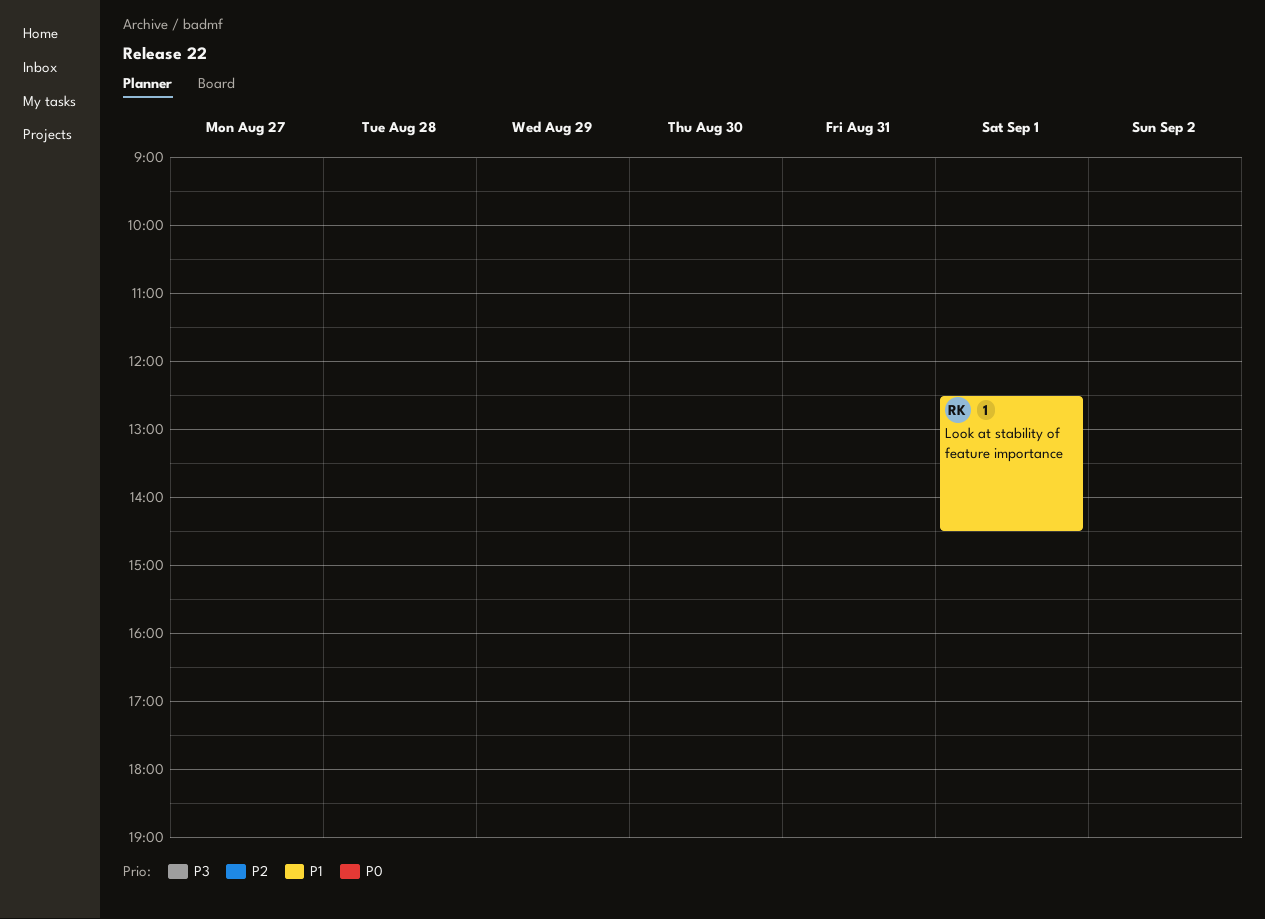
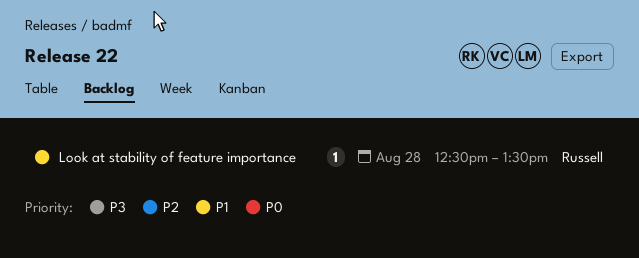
Look at stability of feature importance, day: Sep 1 -> Aug 28
Look at stability of feature importance, ends: 14:30 -> 13:30

